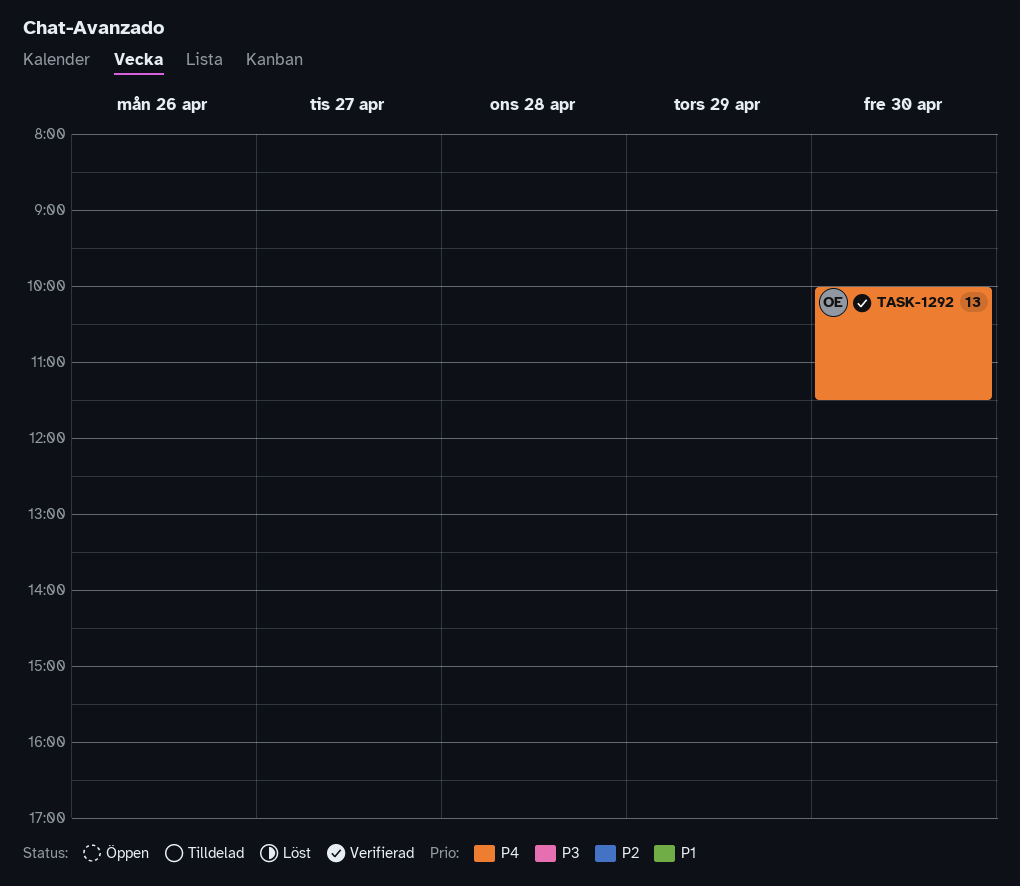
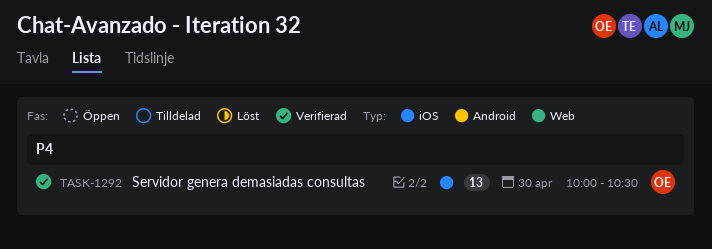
TASK-1292, ends: 11:30 -> 10:30

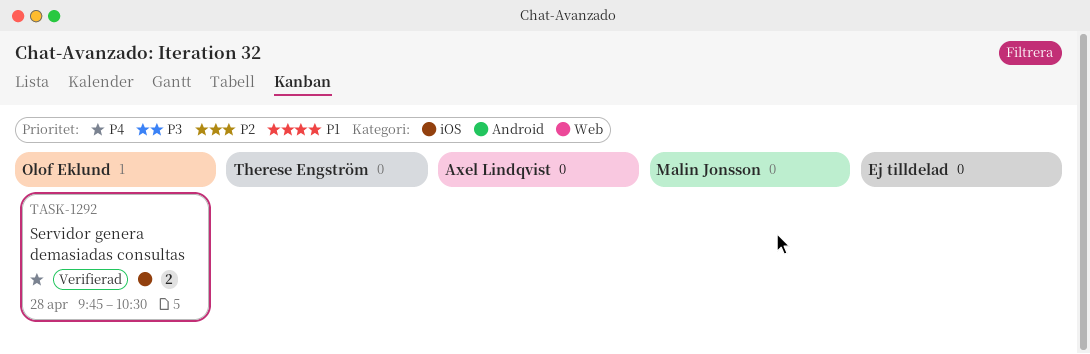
TASK-1292, estimate: 13 -> 2
TASK-1292, day: Apr 30 -> Apr 28
TASK-1292, begins: 10:00 -> 09:45

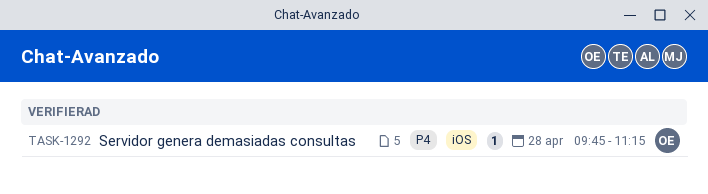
TASK-1292, estimate: 2 -> 1
TASK-1292, ends: 10:30 -> 11:15

